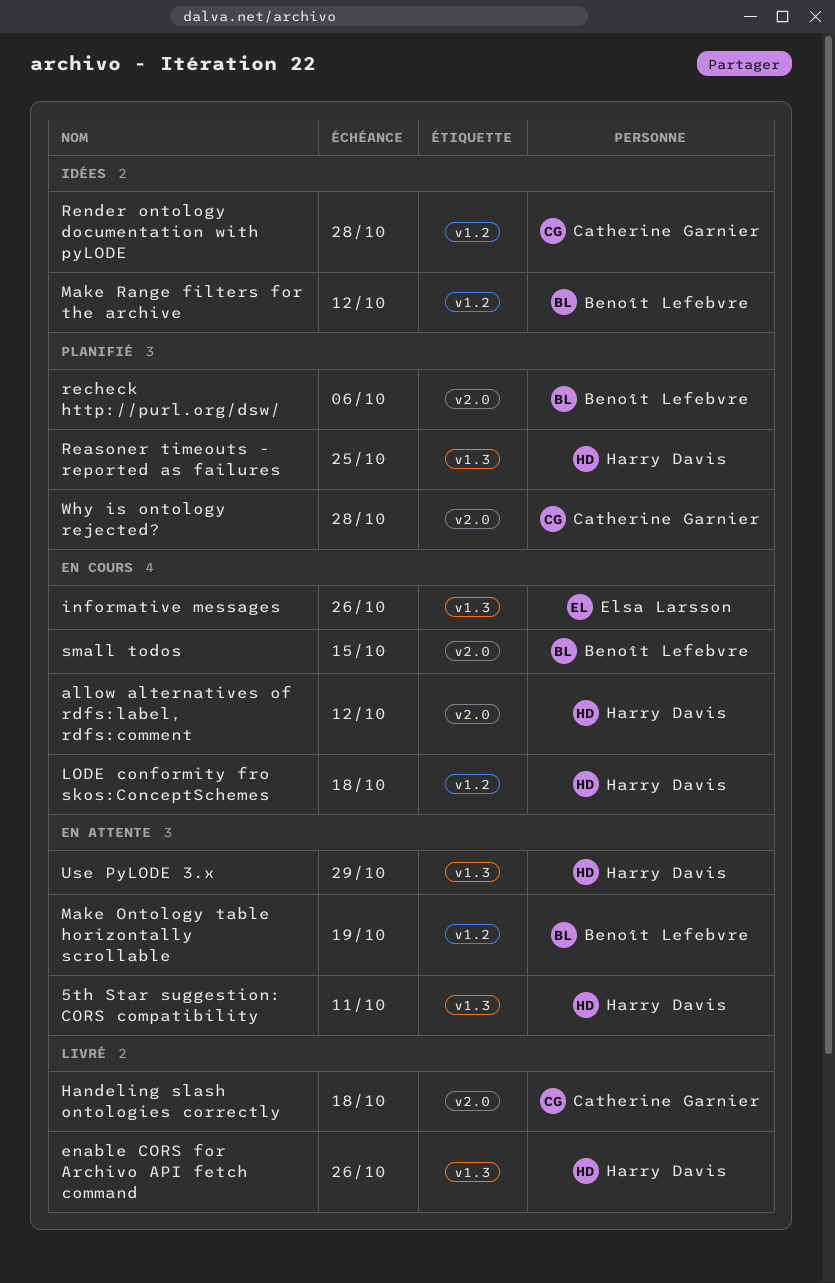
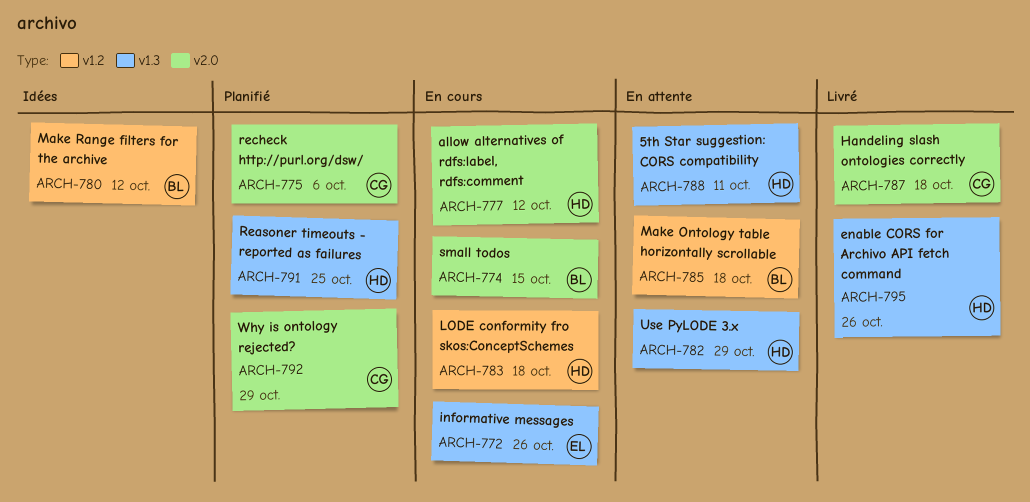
Make Ontology table horizontally scrollable, due: Oct 19 -> Oct 18
recheck http://purl.org/dsw/, owner: Benoît Lefebvre -> Catherine Garnier
Render ontology documentation with pyLODE: present -> none
Why is ontology rejected?, due: Oct 28 -> Oct 29

